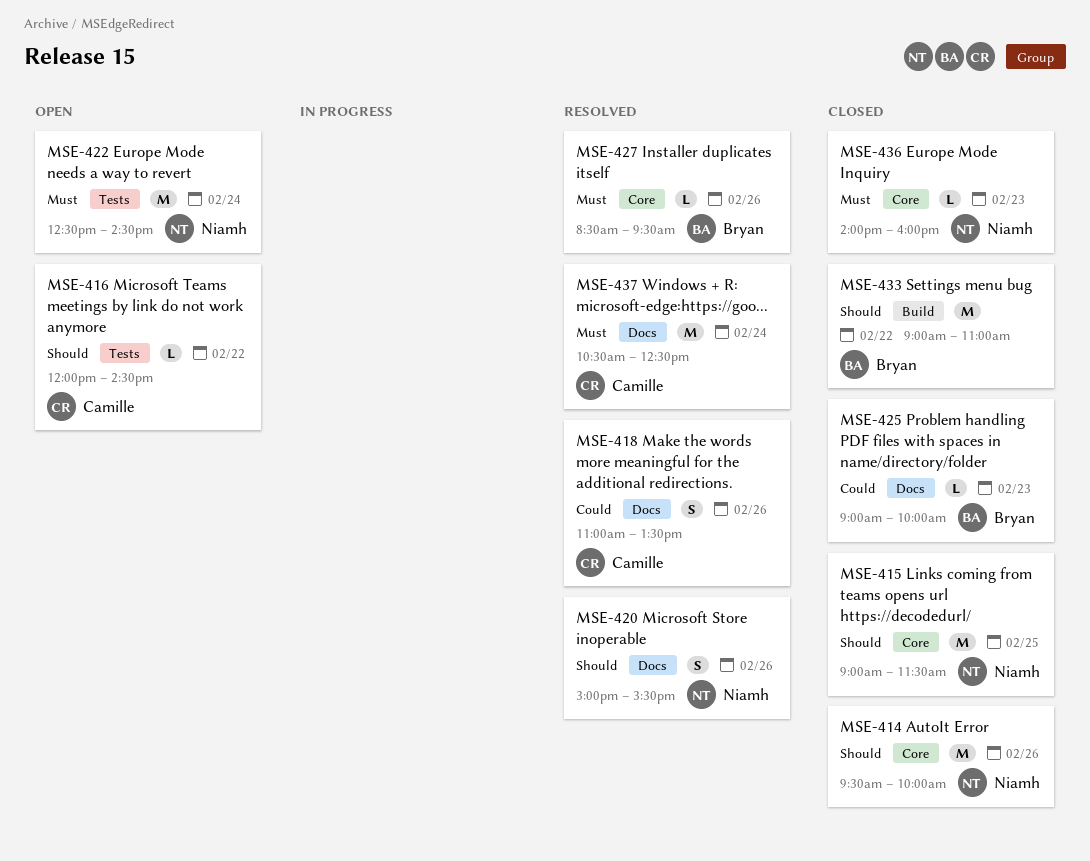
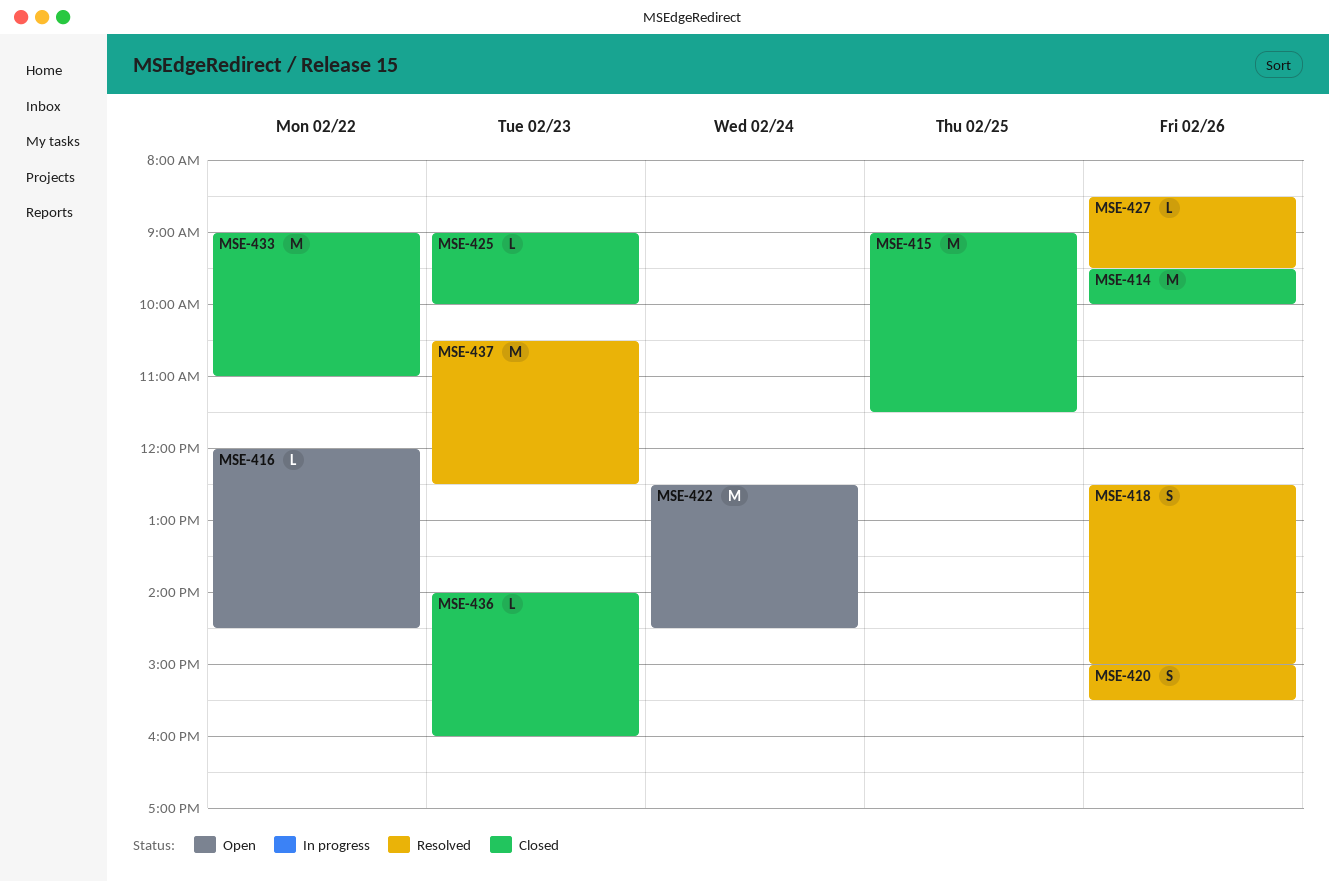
MSE-418, begins: 11:00 -> 12:30
MSE-418, ends: 13:30 -> 15:00
MSE-437, day: Feb 24 -> Feb 23

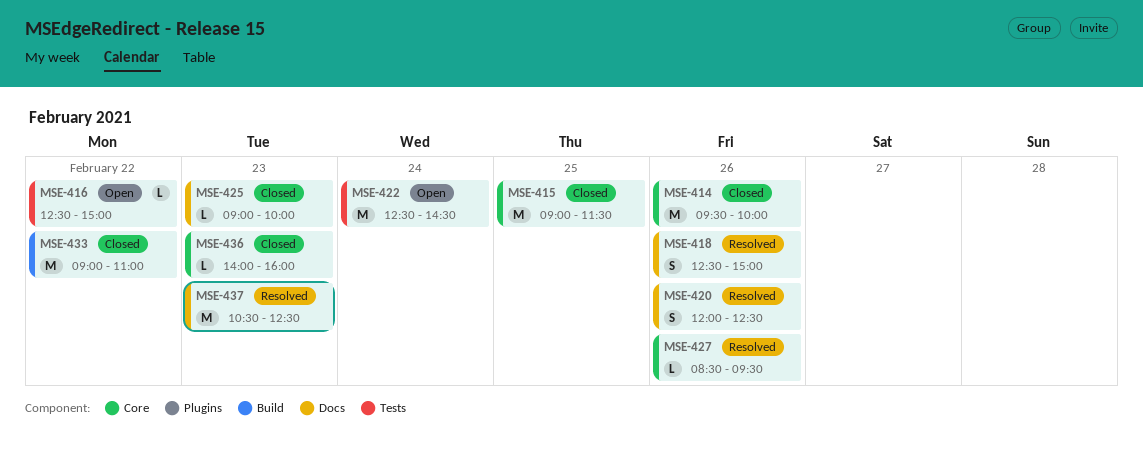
MSE-416, begins: 12:00 -> 12:30
MSE-416, ends: 14:30 -> 15:00
MSE-420, begins: 15:00 -> 12:00
MSE-420, ends: 15:30 -> 12:30

